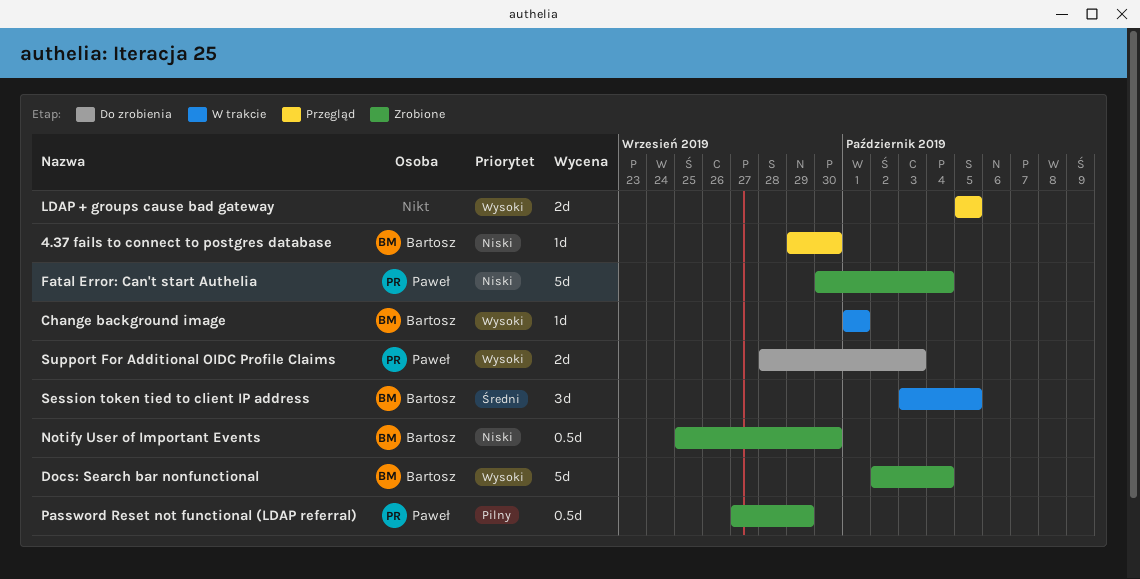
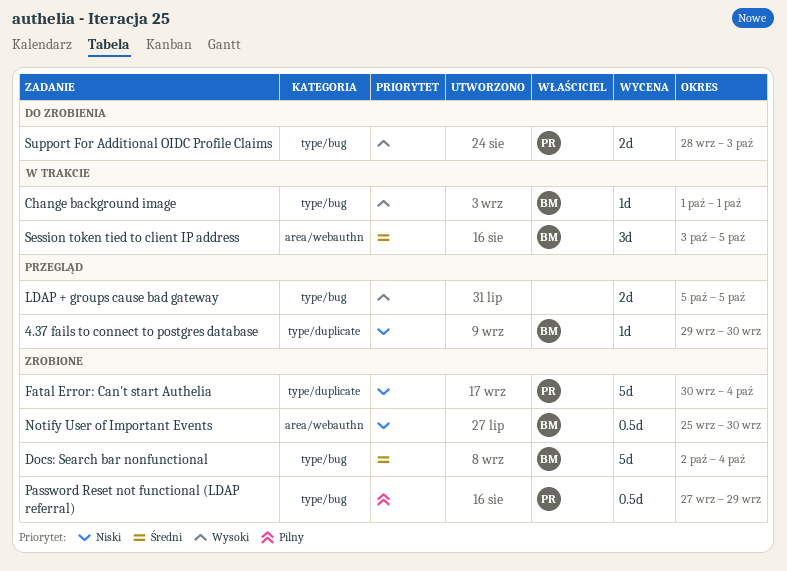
Docs: Search bar nonfunctional, priority: Wysoki -> Średni

